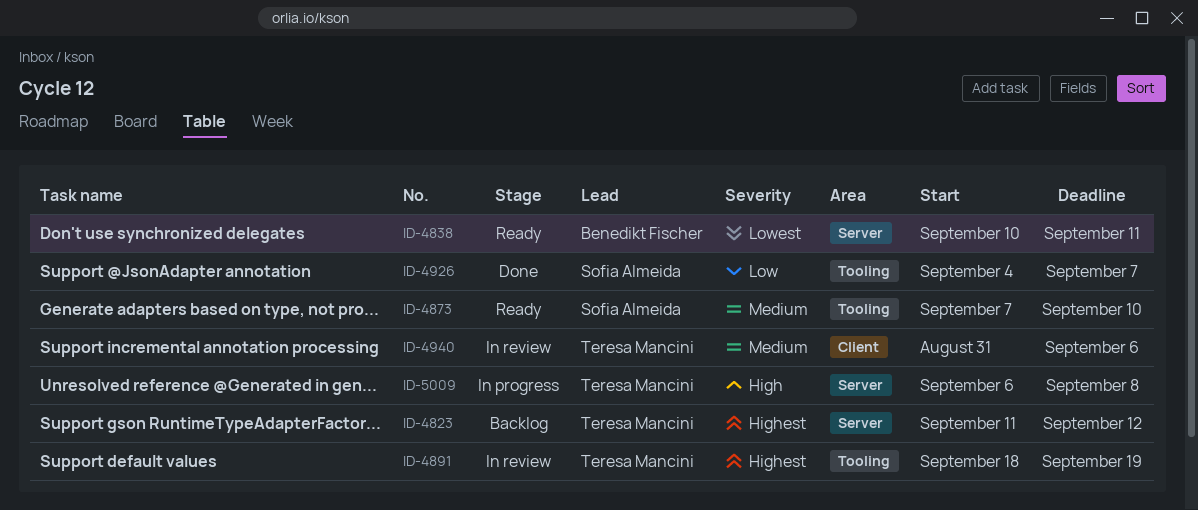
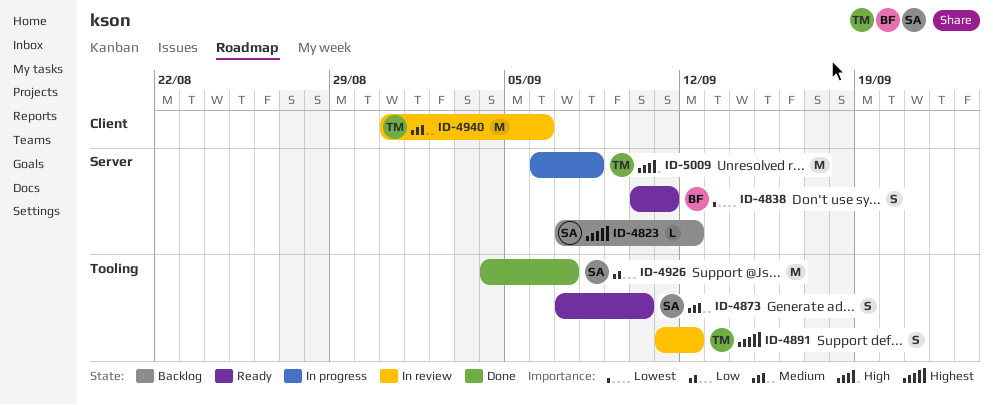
ID-4823, owner: Teresa Mancini -> Sofia Almeida
ID-4823, start: Sep 11 -> Sep 7
ID-4891, start: Sep 18 -> Sep 11
ID-4891, due: Sep 19 -> Sep 12

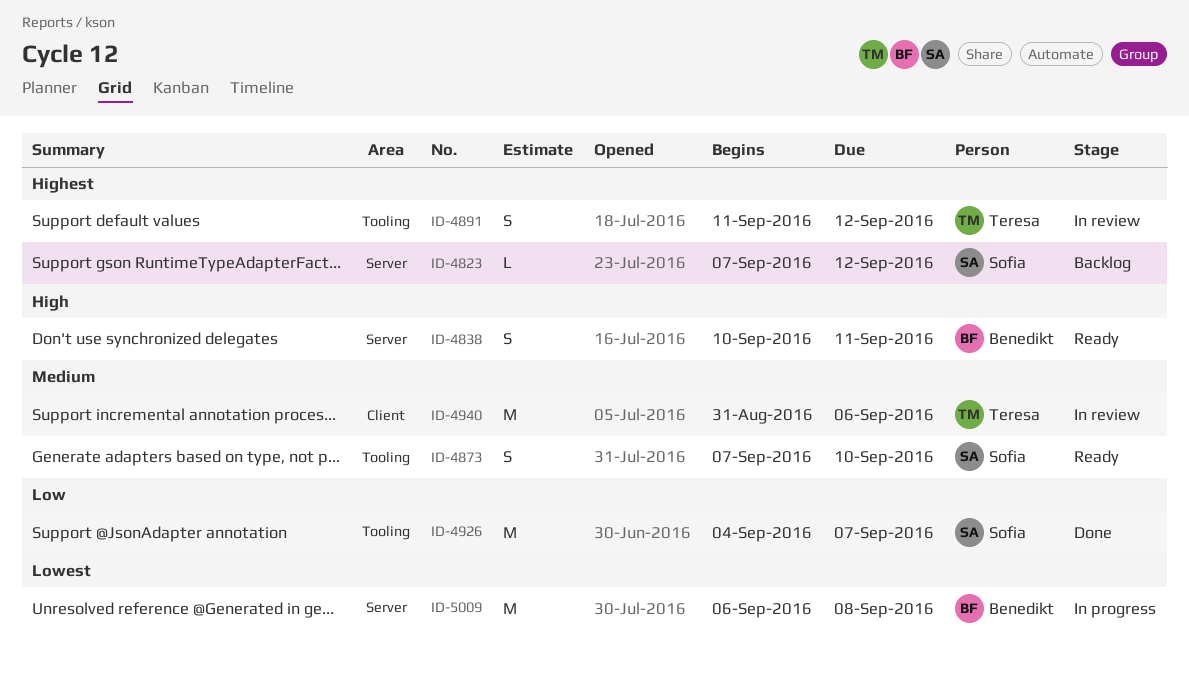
ID-4838, priority: Lowest -> High
ID-5009, owner: Teresa -> Benedikt
ID-5009, priority: High -> Lowest

